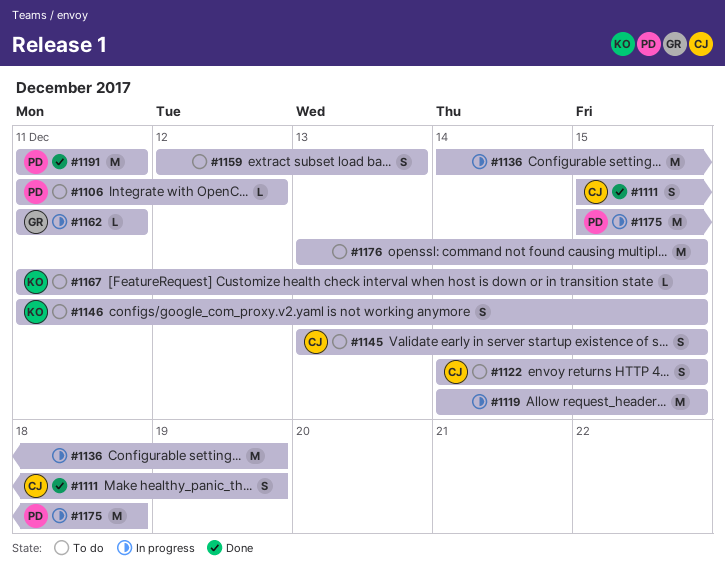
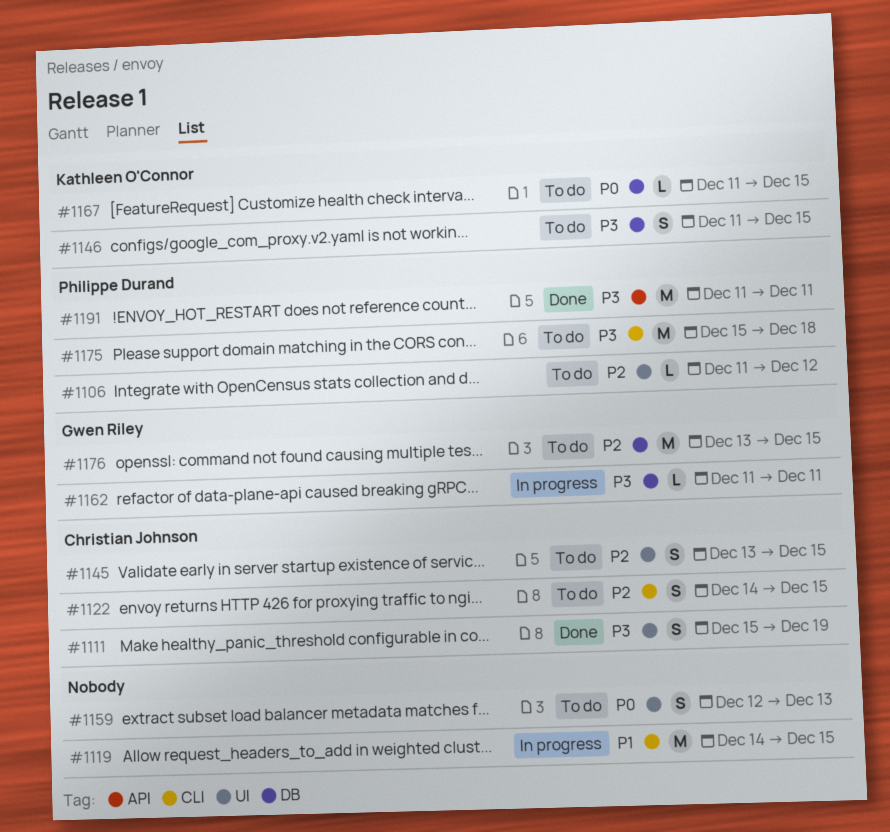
#1136: present -> none
#1175, status: In progress -> To do
#1176, owner: none -> Gwen Riley

